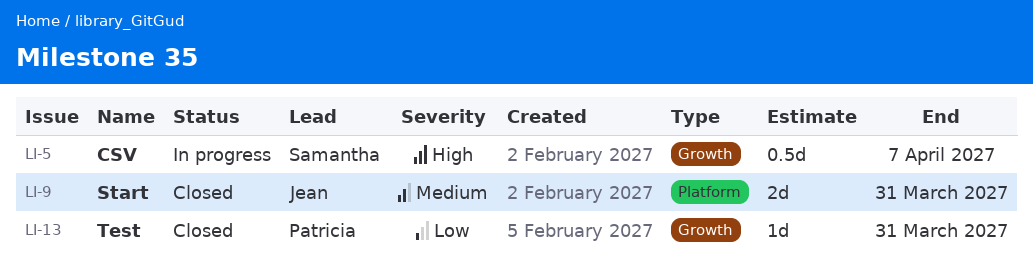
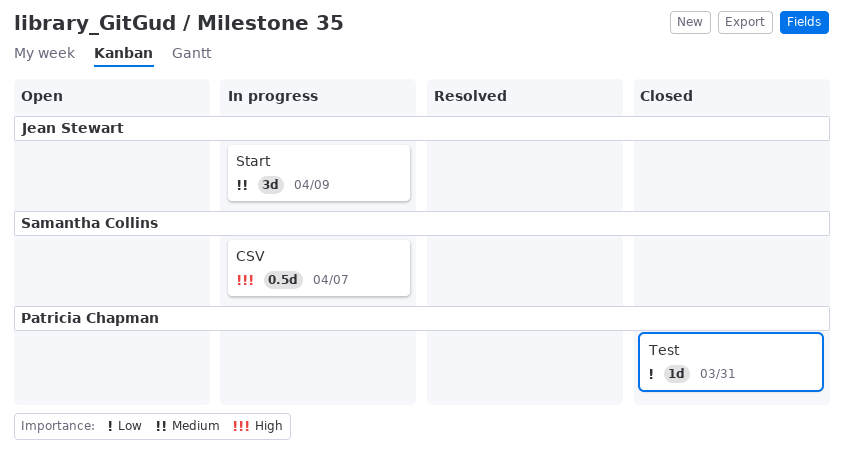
Start, status: Closed -> In progress
Start, estimate: 2d -> 3d
Start, due: Mar 31 -> Apr 9

